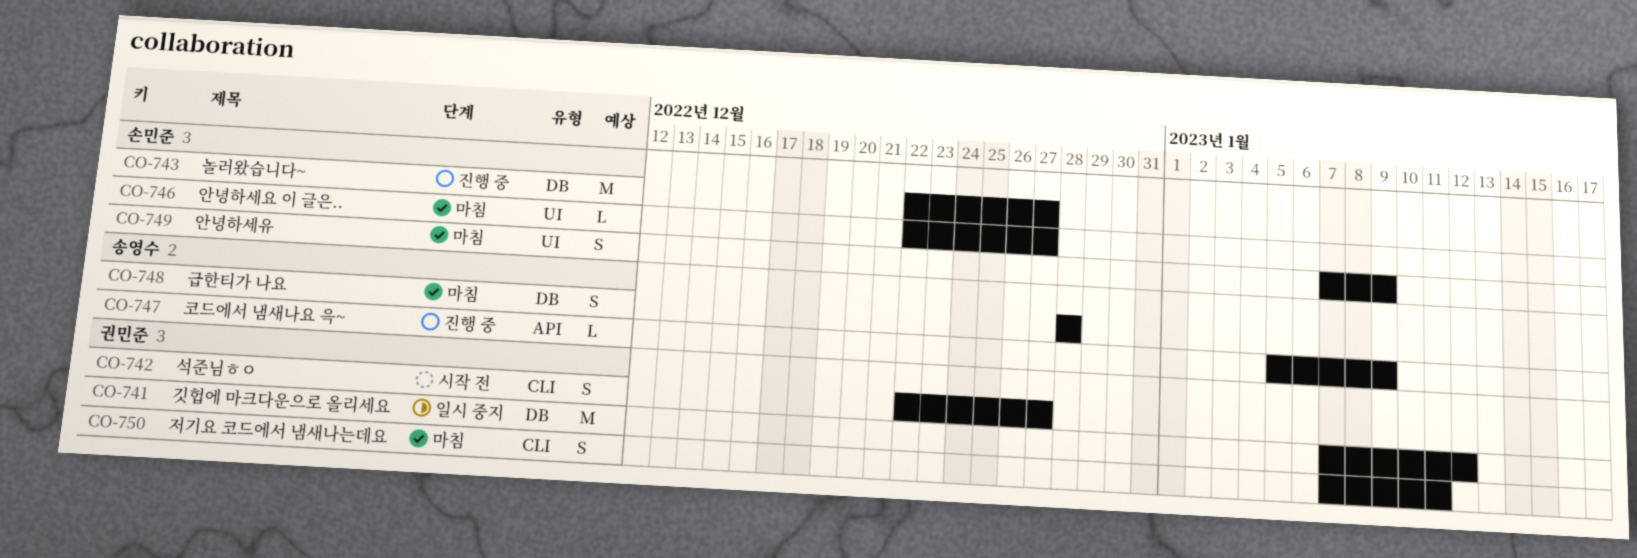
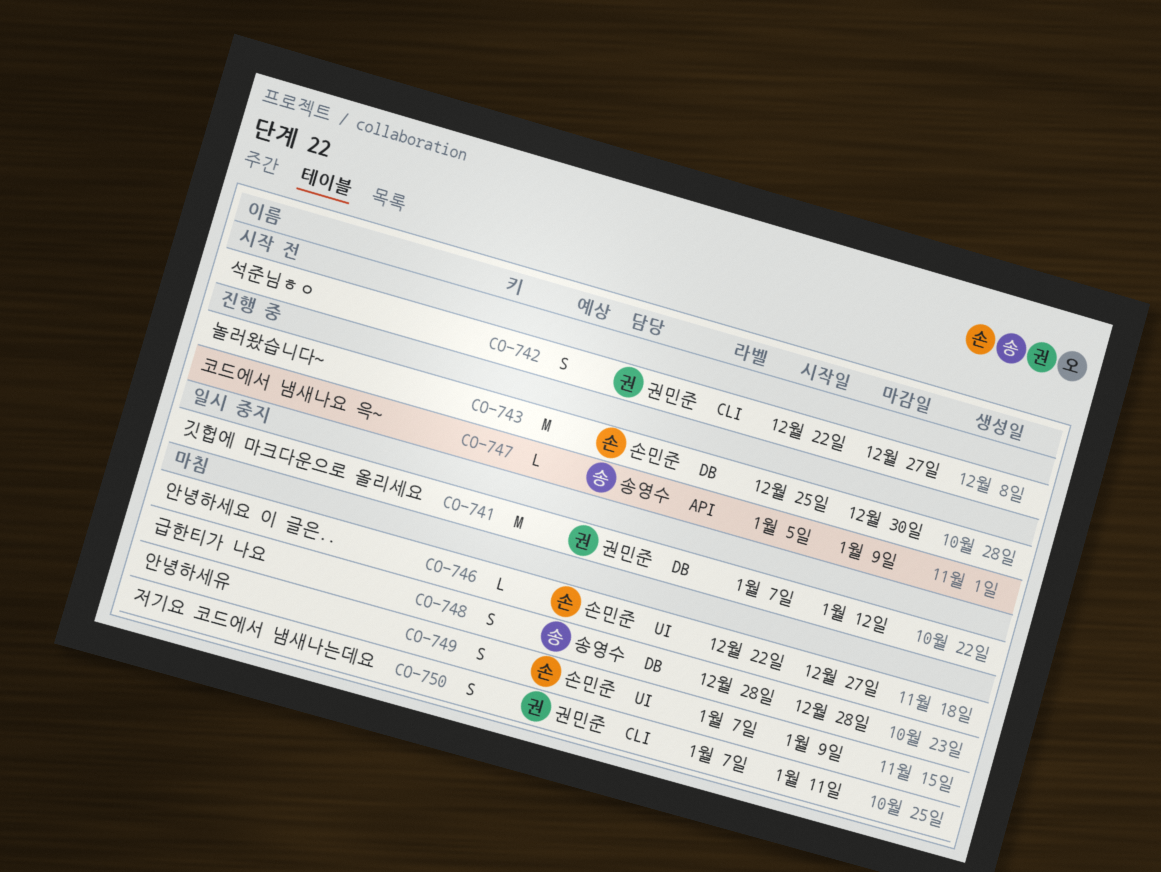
CO-743, start: Dec 22 -> Dec 25
CO-743, due: Dec 27 -> Dec 30

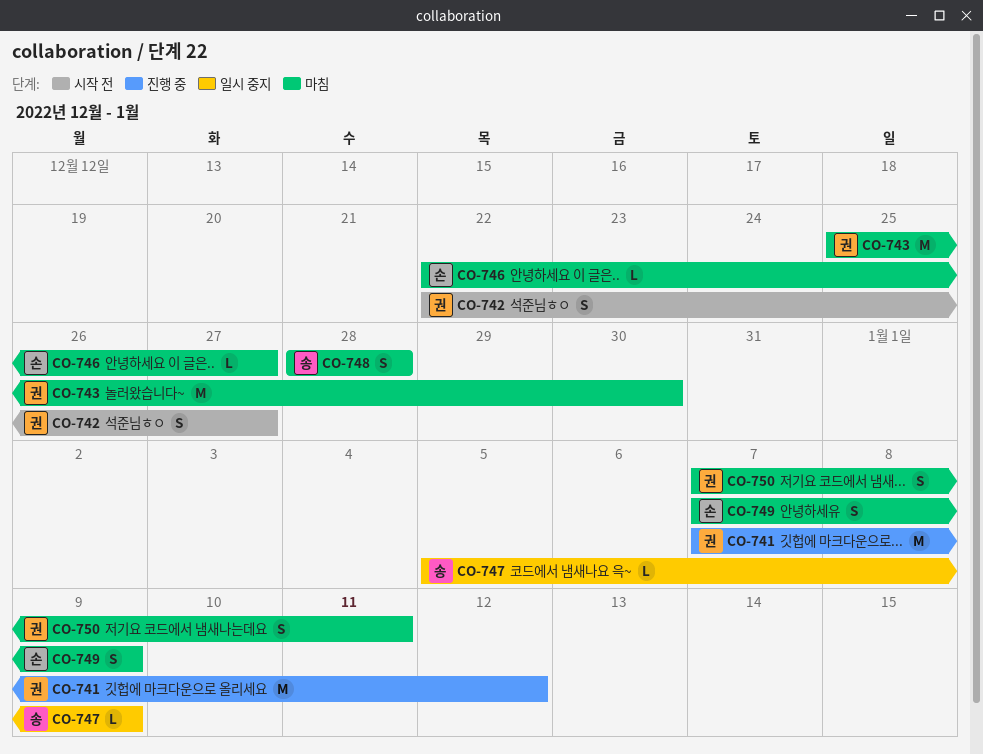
CO-741, status: 일시 중지 -> 진행 중
CO-743, status: 진행 중 -> 마침
CO-743, owner: 손민준 -> 권민준
CO-747, status: 진행 중 -> 일시 중지

